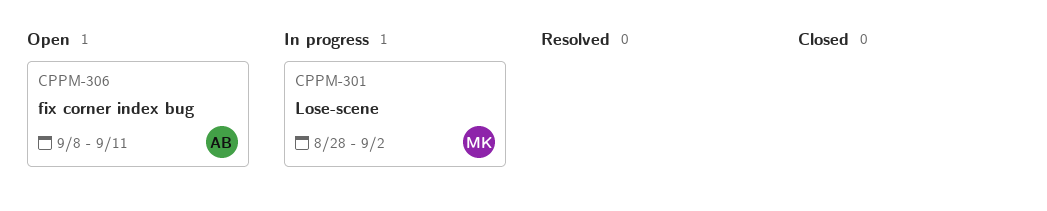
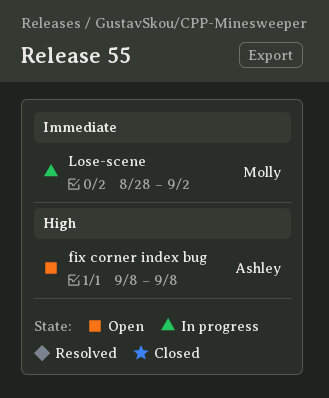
fix corner index bug, due: Sep 11 -> Sep 8

